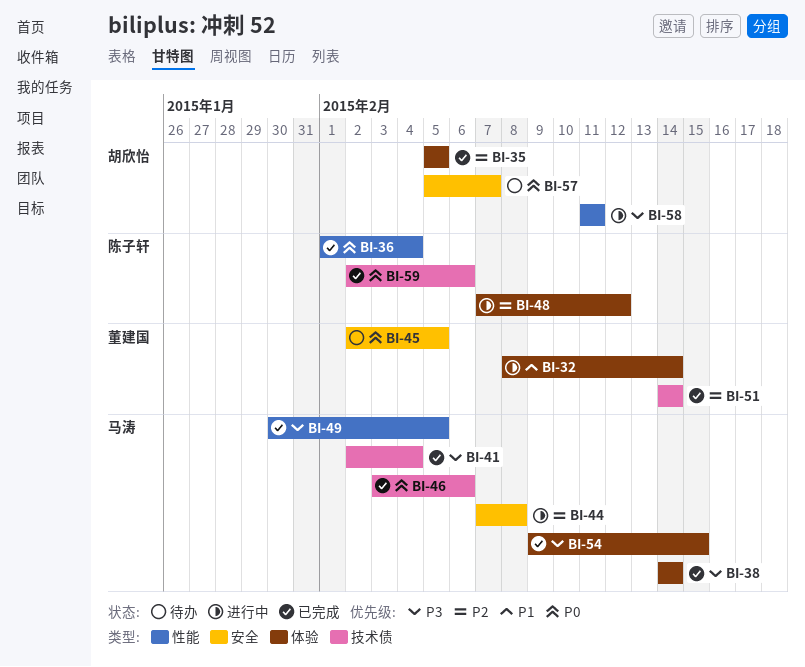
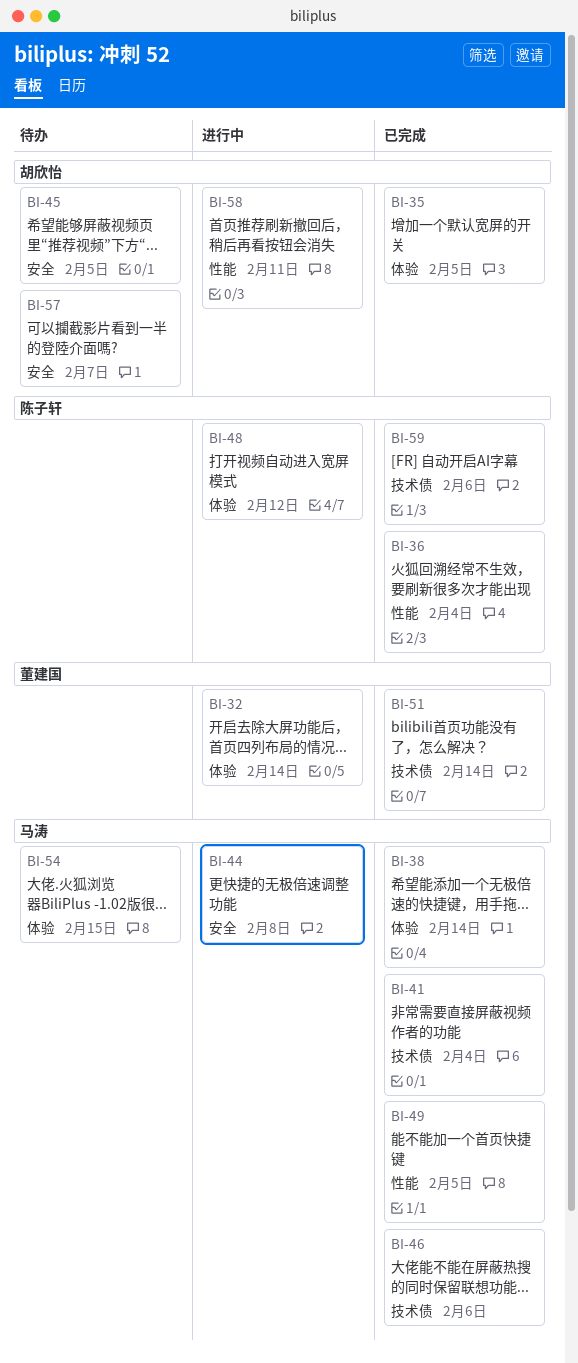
BI-45, owner: 董建国 -> 胡欣怡
BI-54, status: 已完成 -> 待办

